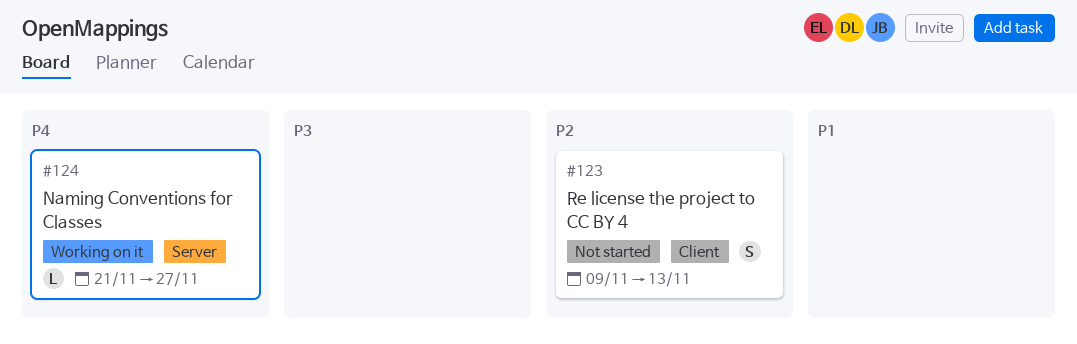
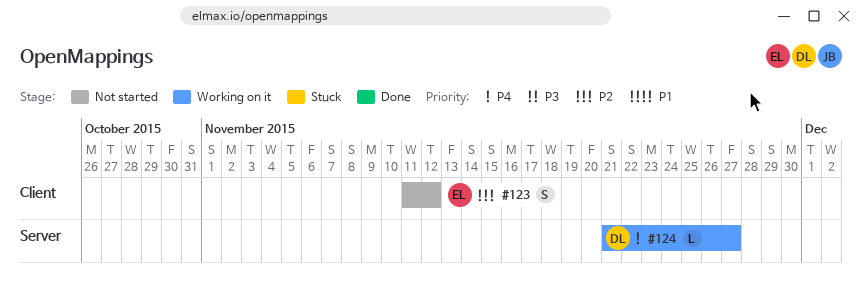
#123, start: Nov 9 -> Nov 11
#123, due: Nov 13 -> Nov 12

